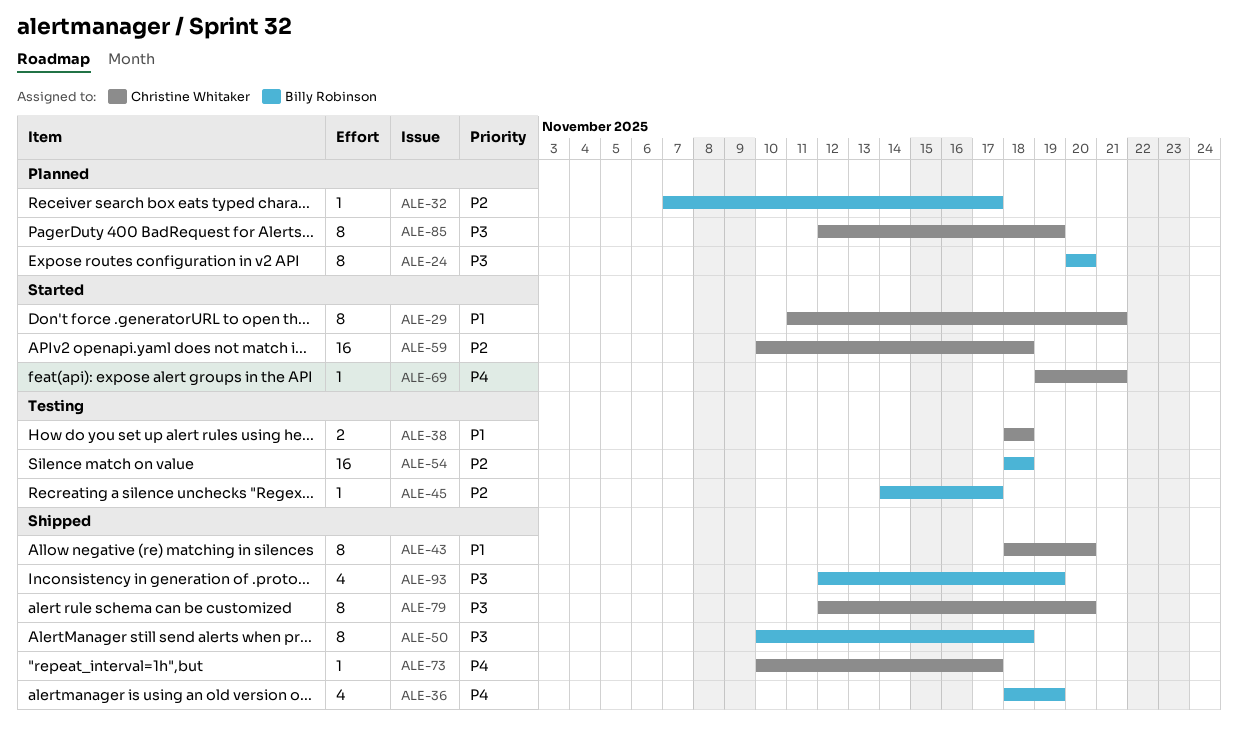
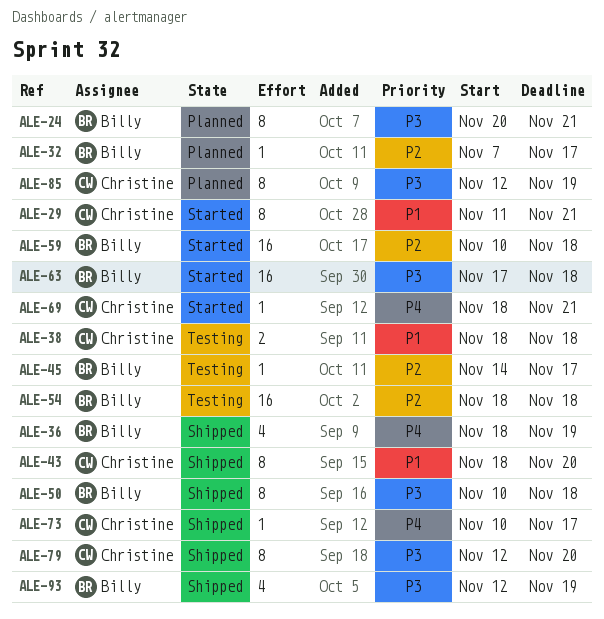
ALE-24, due: Nov 20 -> Nov 21
ALE-59, owner: Christine Whitaker -> Billy Robinson
ALE-63: none -> present
ALE-69, start: Nov 19 -> Nov 18

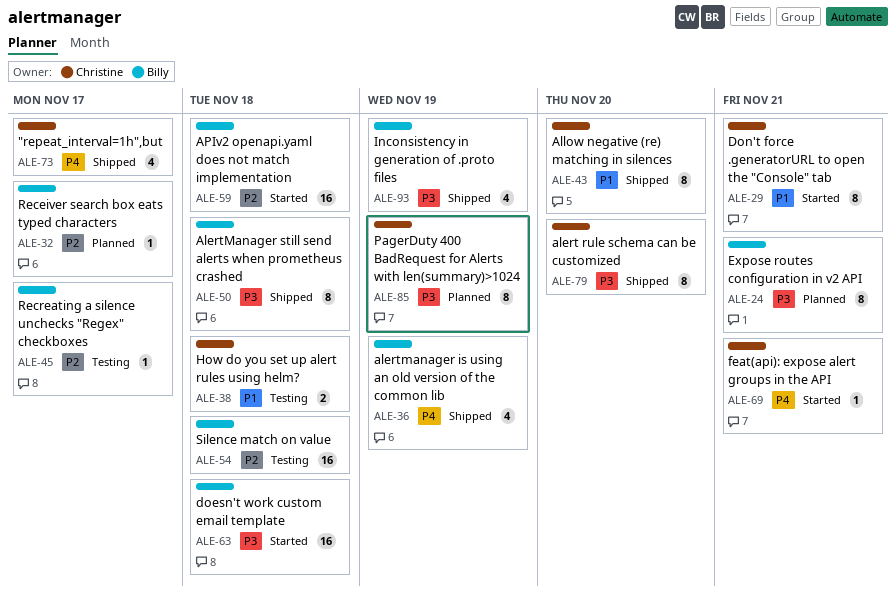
ALE-73, estimate: 1 -> 4

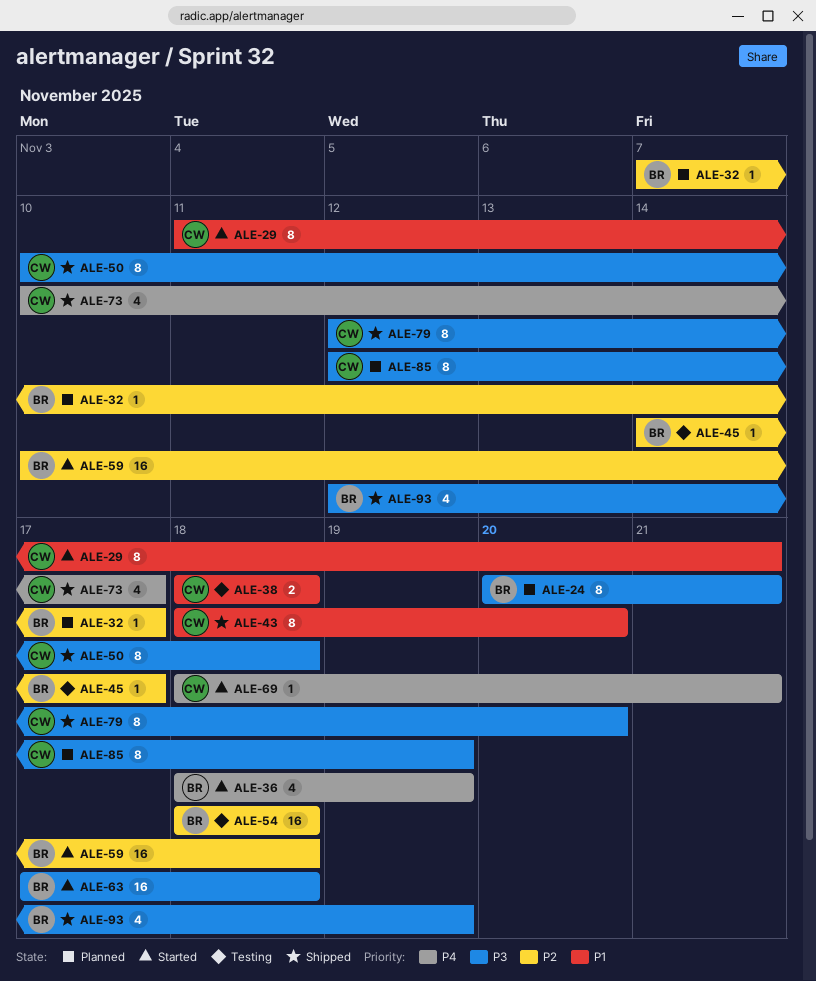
ALE-36, status: Shipped -> Started
ALE-50, owner: Billy -> Christine

